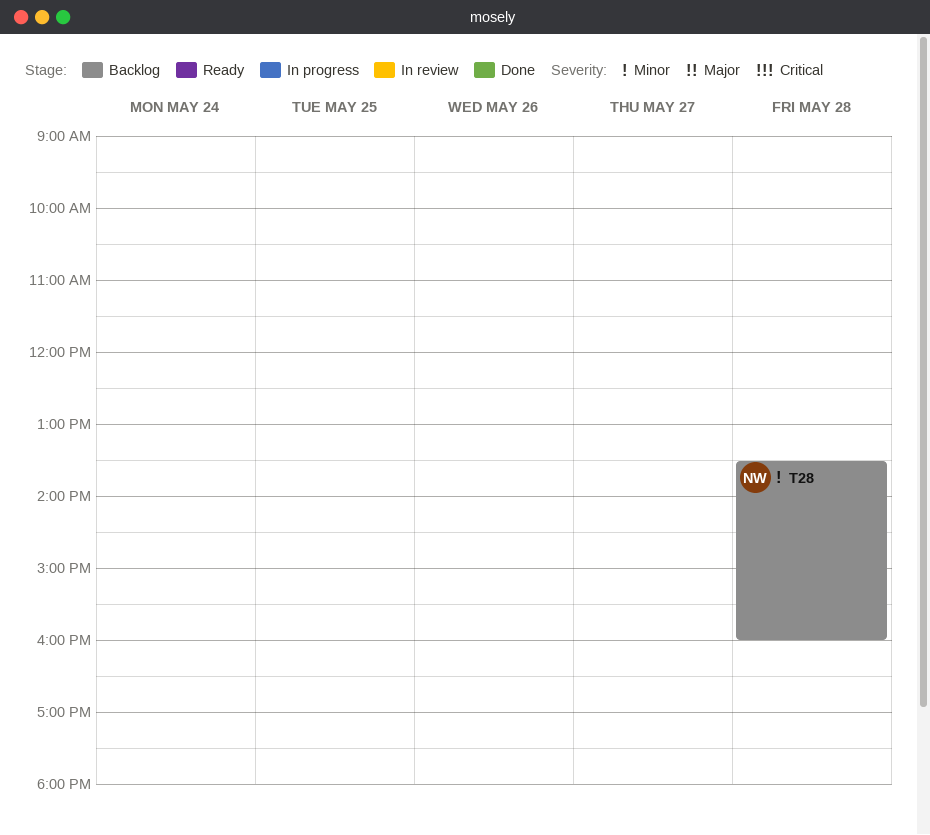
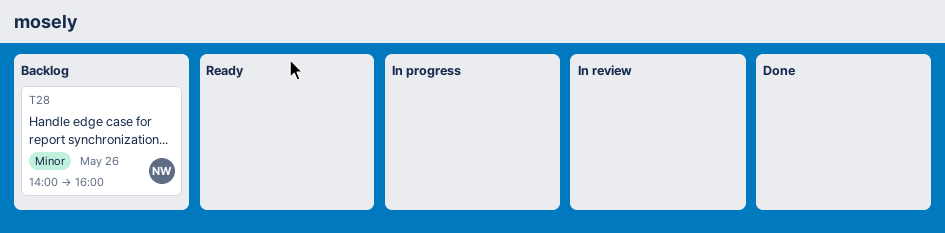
T28, day: May 28 -> May 26
T28, begins: 13:30 -> 14:00

